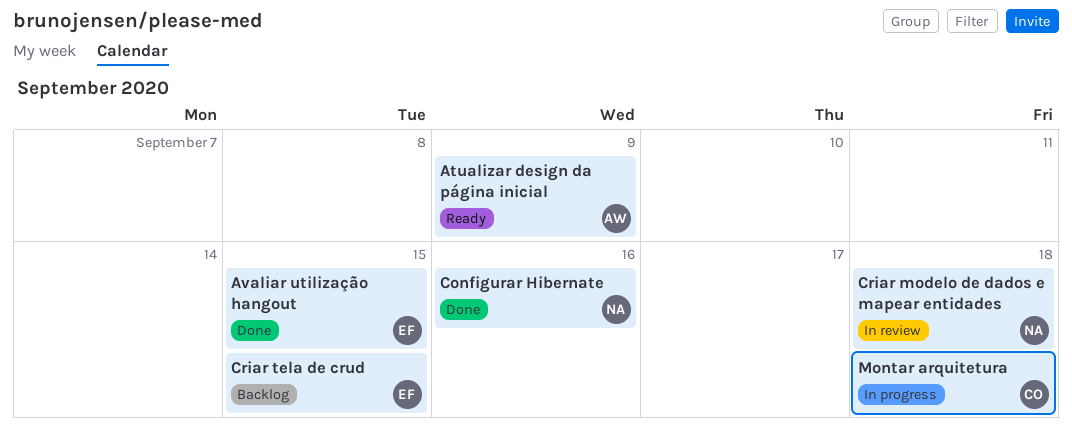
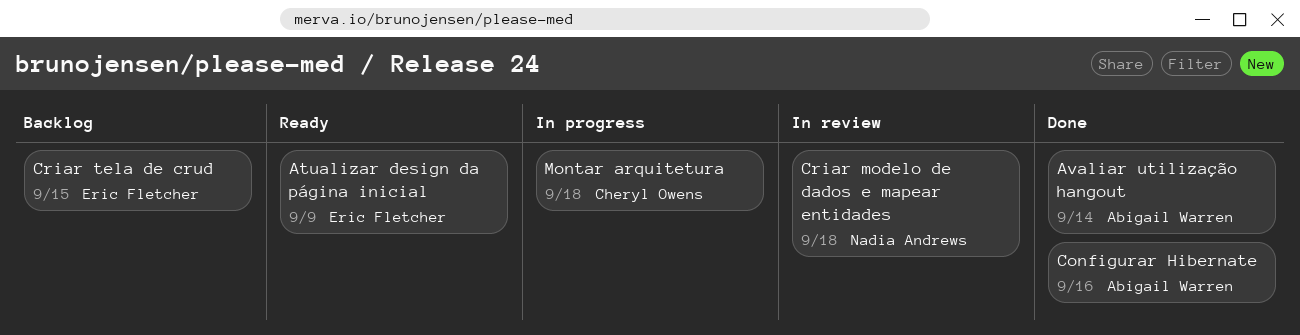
Atualizar design da página inicial, owner: Abigail Warren -> Eric Fletcher
Avaliar utilização hangout, owner: Eric Fletcher -> Abigail Warren
Avaliar utilização hangout, due: Sep 15 -> Sep 14
Configurar Hibernate, owner: Nadia Andrews -> Abigail Warren

